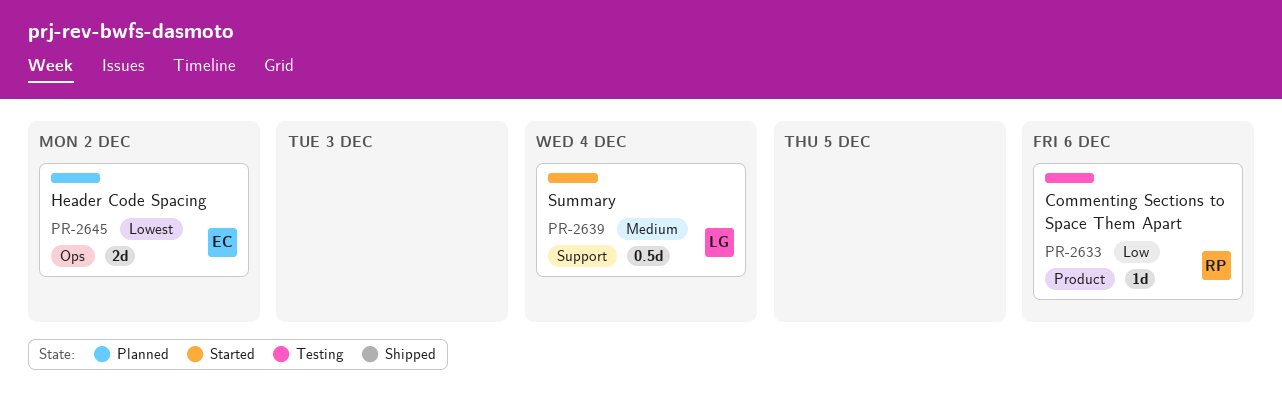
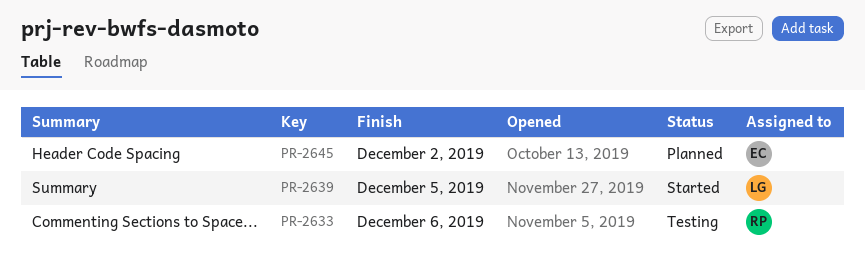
PR-2639, due: Dec 4 -> Dec 5

